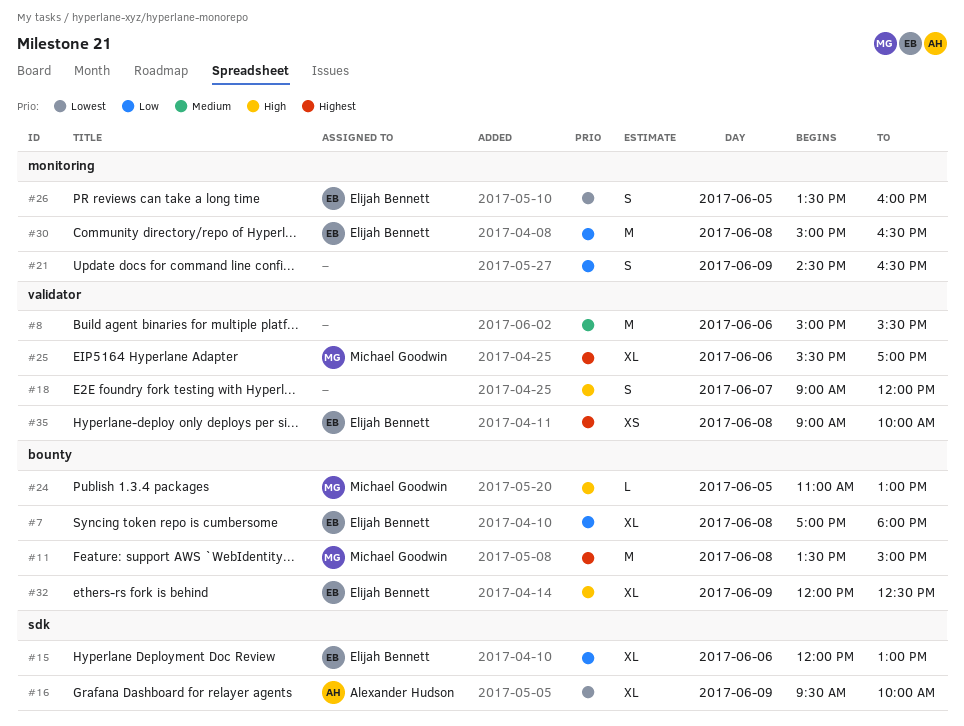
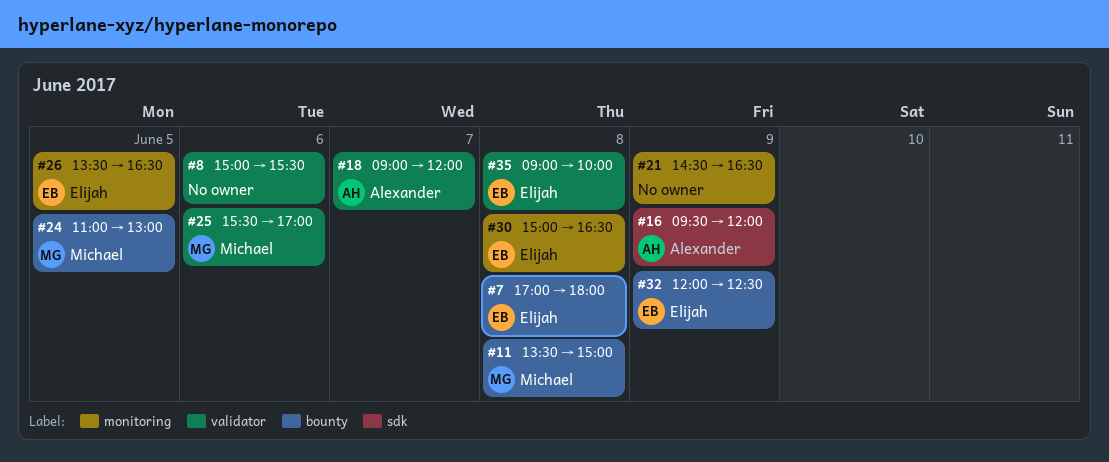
#15: present -> none
#16, ends: 10:00 -> 12:00
#18, owner: none -> Alexander Hudson
#26, ends: 16:00 -> 16:30

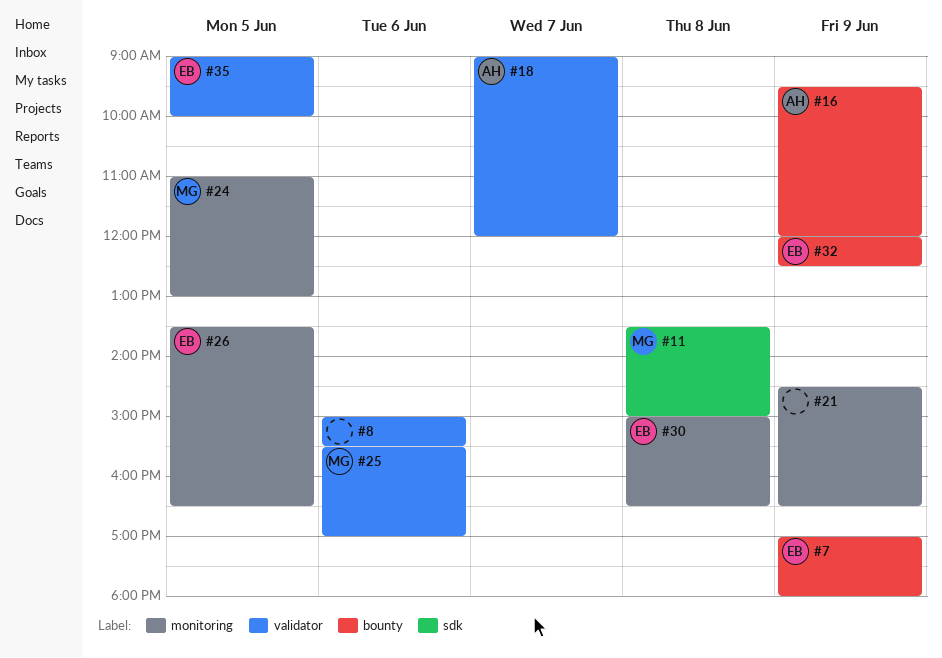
#7, day: Jun 8 -> Jun 9
#11, label: bounty -> sdk
#16, label: sdk -> bounty
#24, label: bounty -> monitoring
#35, day: Jun 8 -> Jun 5

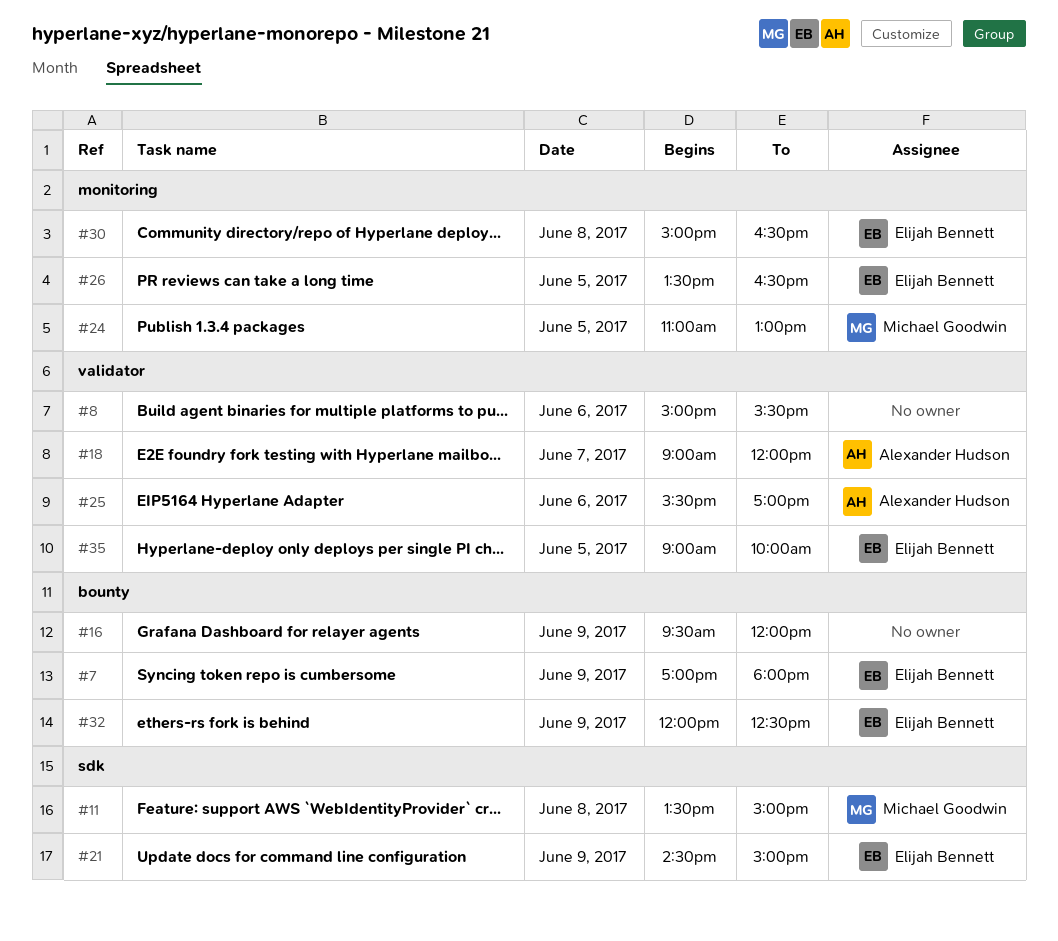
#16, owner: Alexander Hudson -> none
#21, owner: none -> Elijah Bennett
#21, label: monitoring -> sdk
#21, ends: 16:30 -> 15:00
#25, owner: Michael Goodwin -> Alexander Hudson

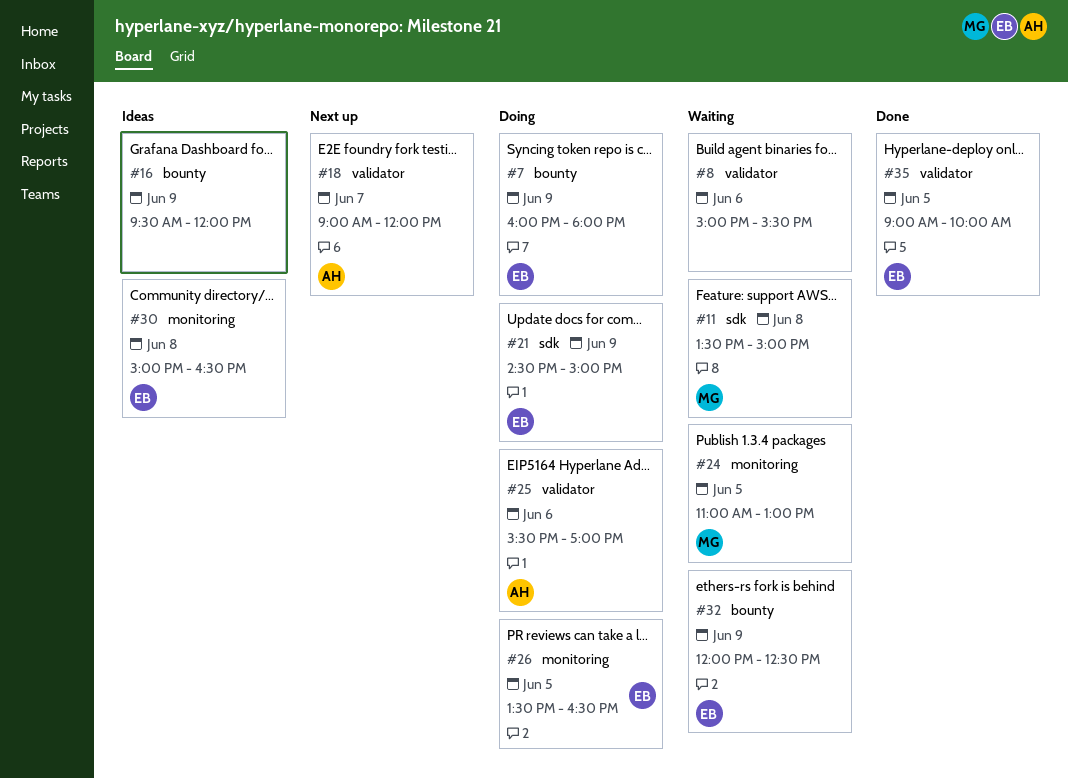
#7, begins: 17:00 -> 16:00

